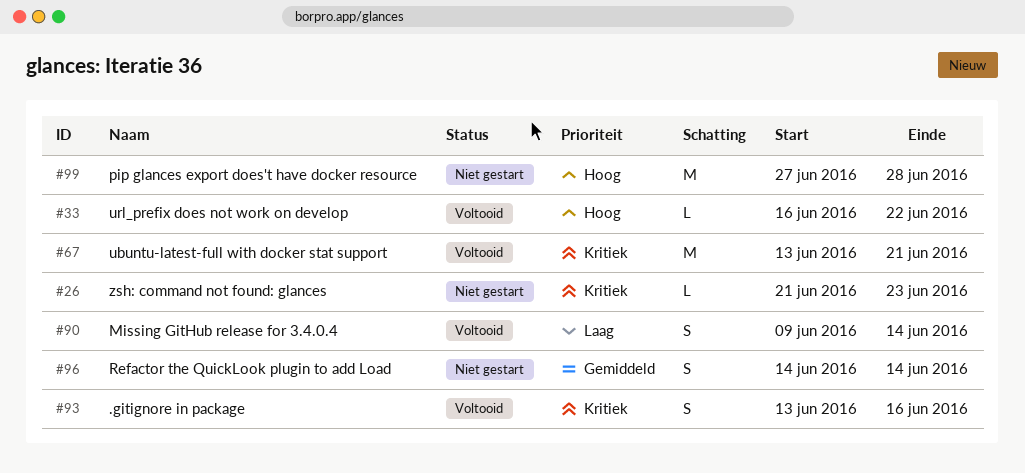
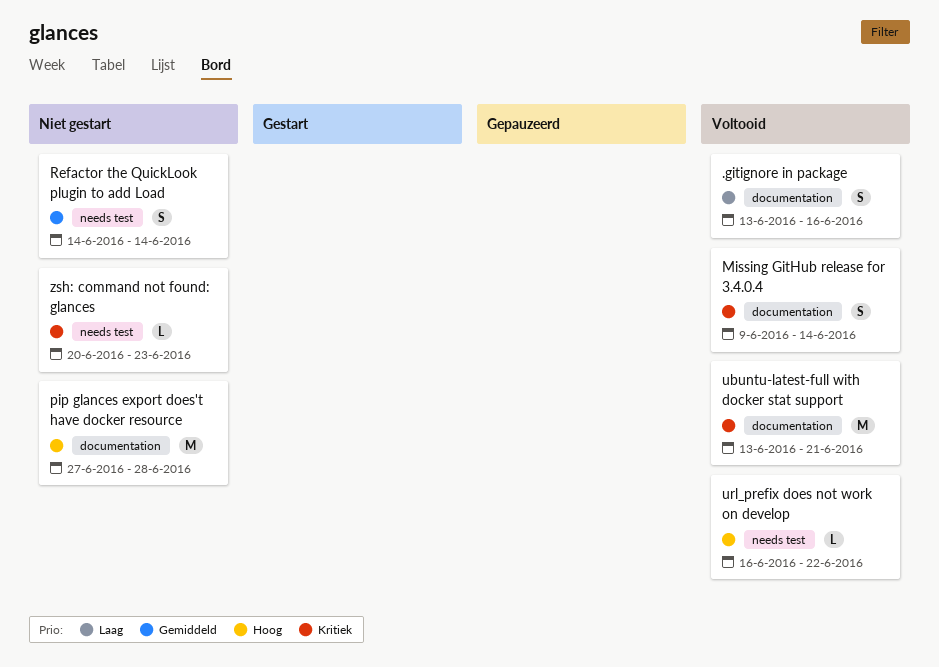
.gitignore in package, priority: Kritiek -> Laag
Missing GitHub release for 3.4.0.4, priority: Laag -> Kritiek
zsh: command not found: glances, start: Jun 21 -> Jun 20

